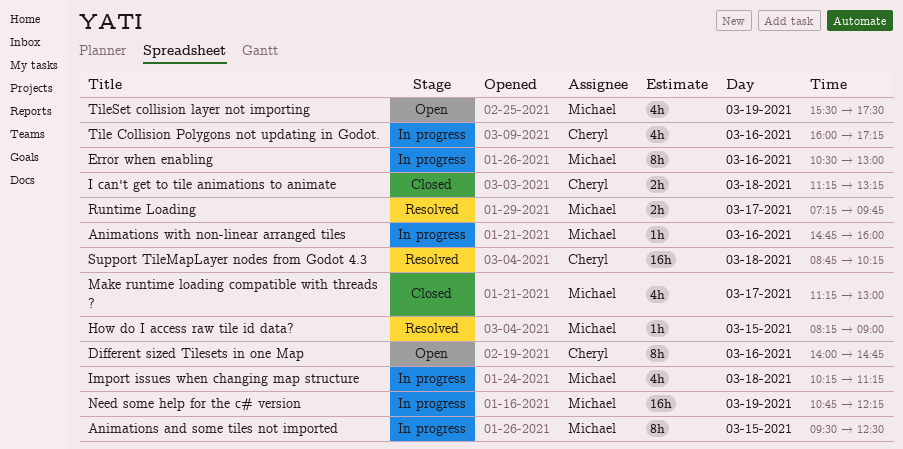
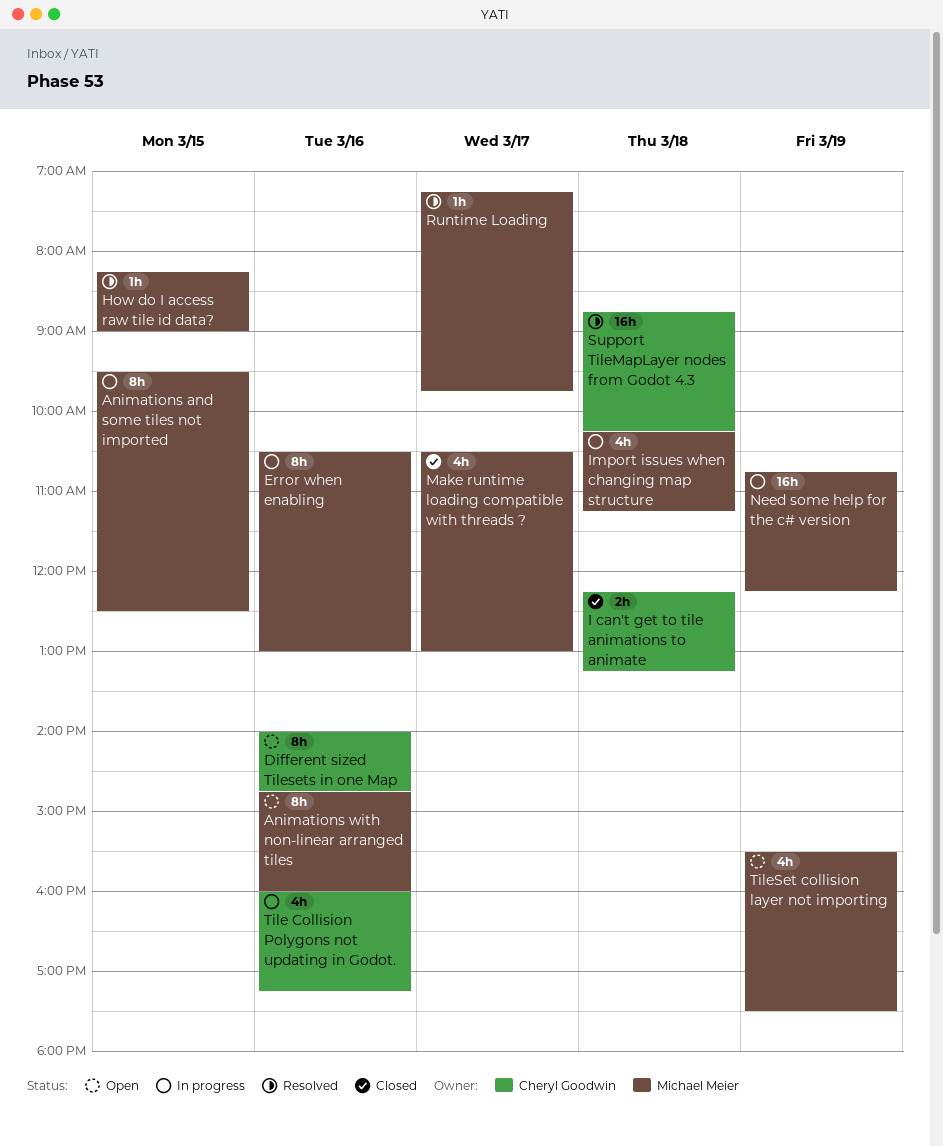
Animations with non-linear arranged tiles, status: In progress -> Open
Animations with non-linear arranged tiles, estimate: 1h -> 8h
I can't get to tile animations to animate, begins: 11:15 -> 12:15
Make runtime loading compatible with threads ?, begins: 11:15 -> 10:30
Runtime Loading, estimate: 2h -> 1h

